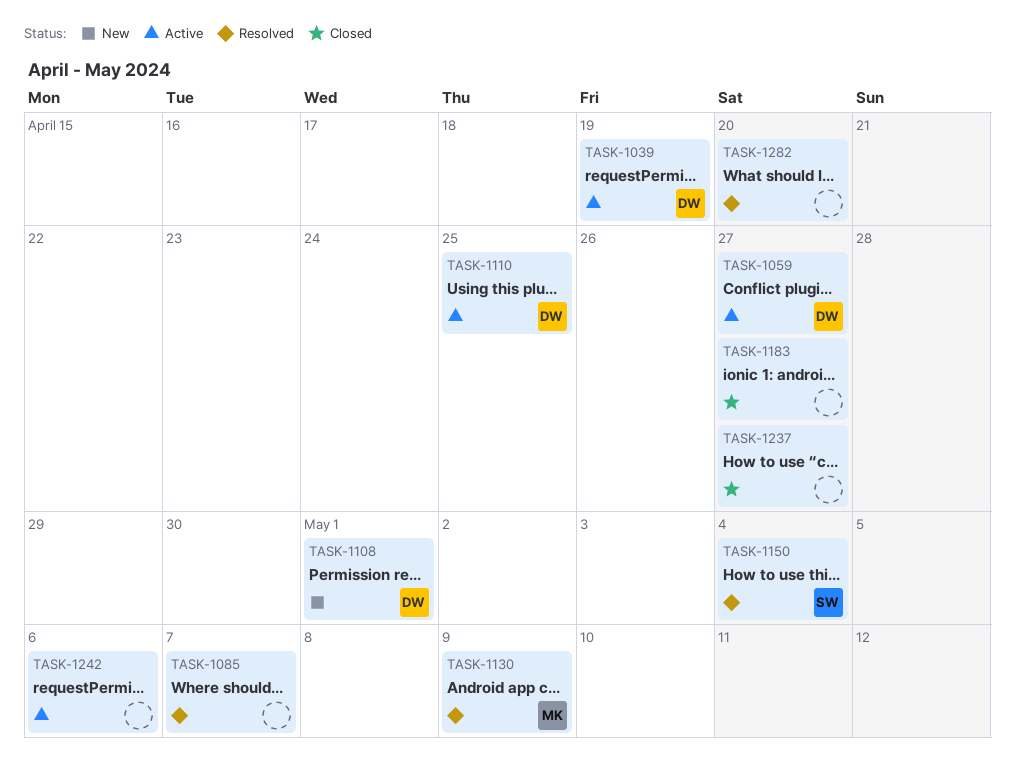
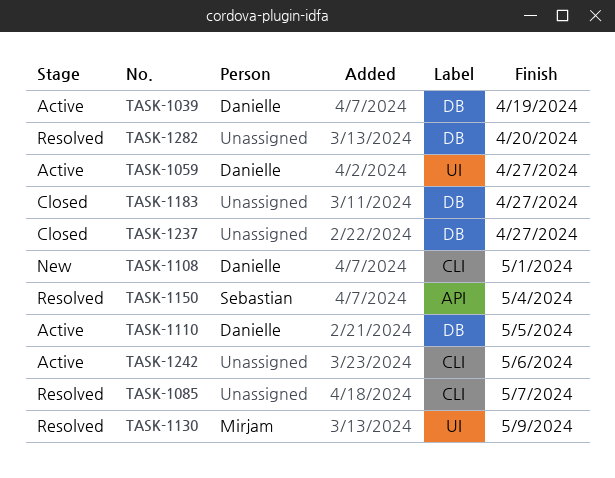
TASK-1110, due: Apr 25 -> May 5

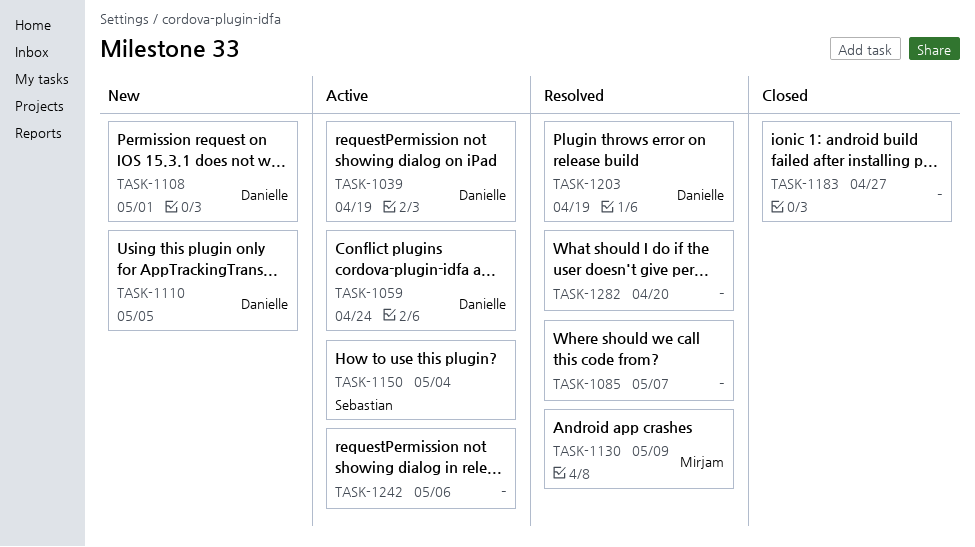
TASK-1059, due: Apr 27 -> Apr 24
TASK-1110, status: Active -> New
TASK-1150, status: Resolved -> Active
TASK-1203: none -> present
TASK-1237: present -> none

